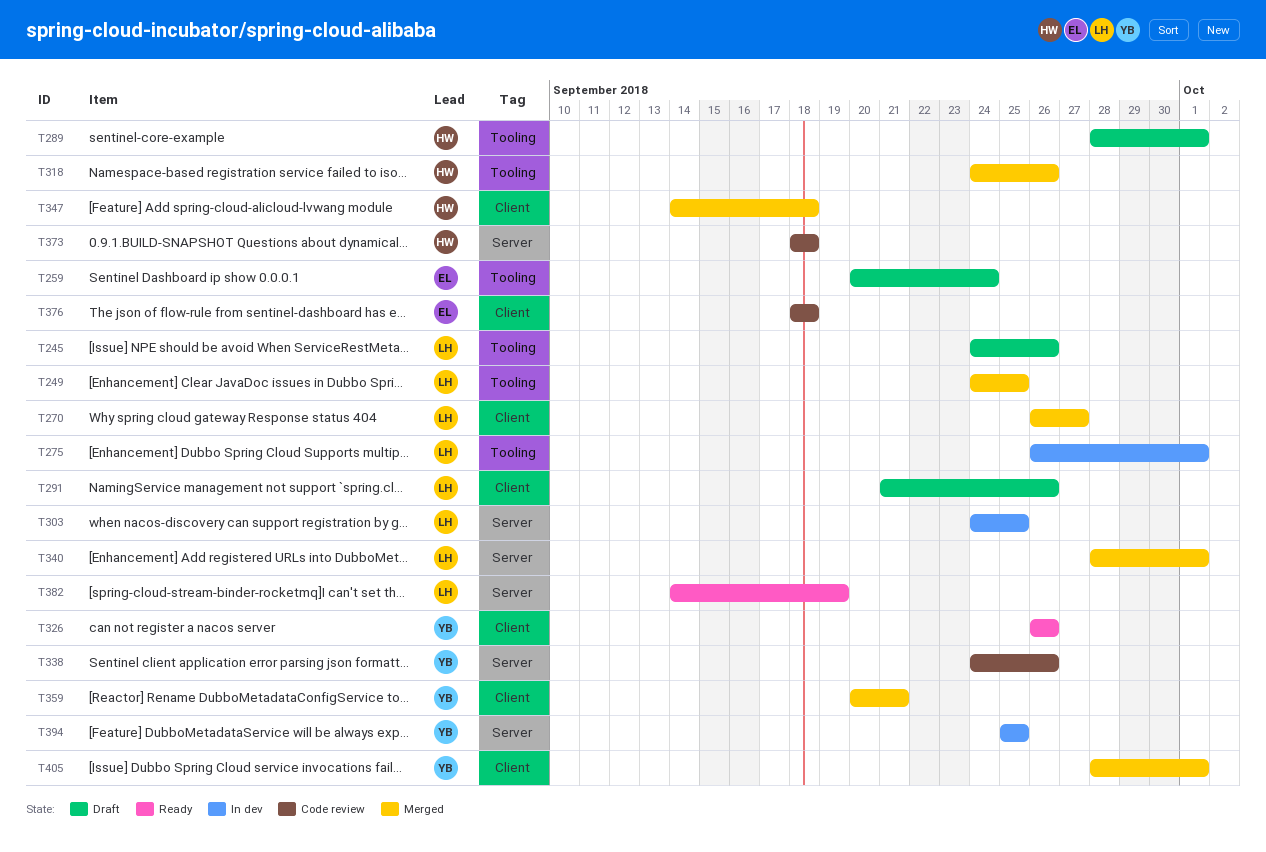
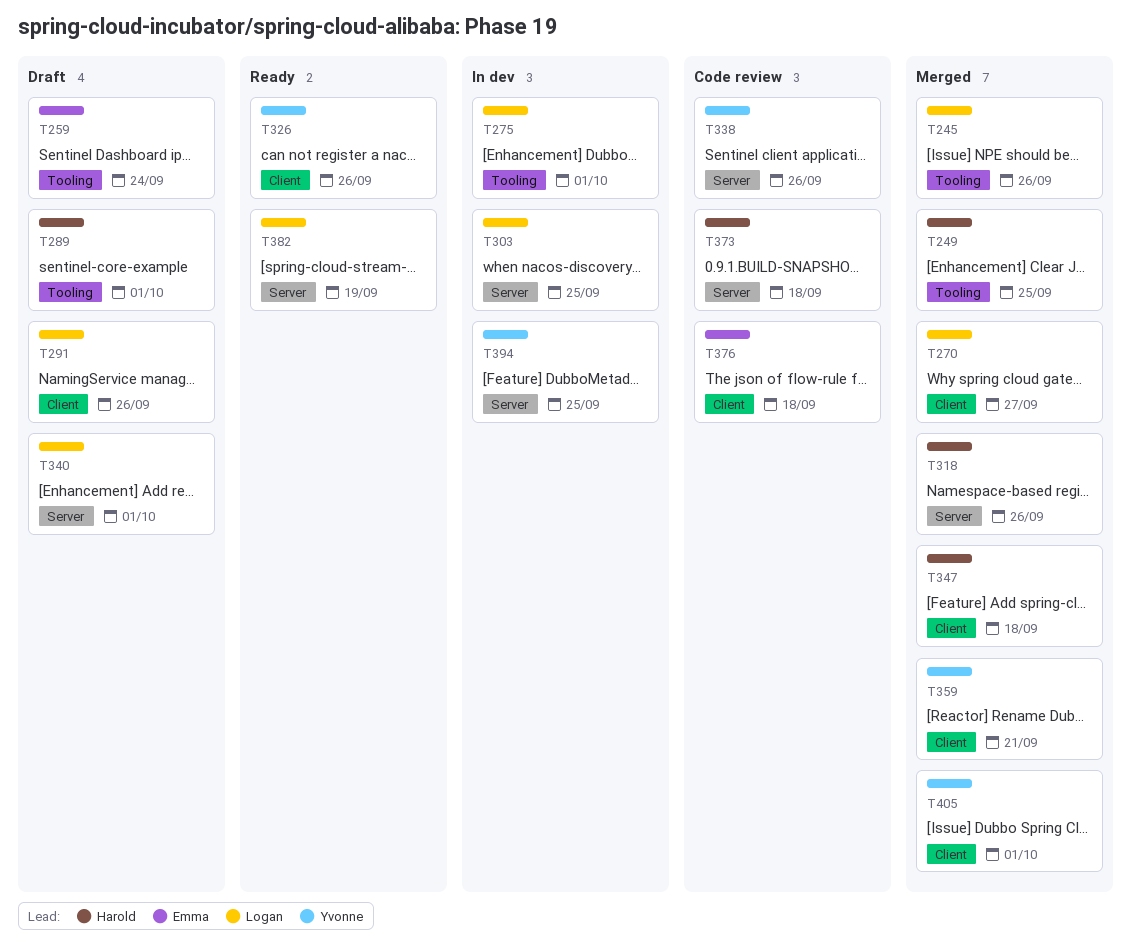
T245, status: Draft -> Merged
T249, owner: Logan -> Harold
T318, label: Tooling -> Server
T340, status: Merged -> Draft

